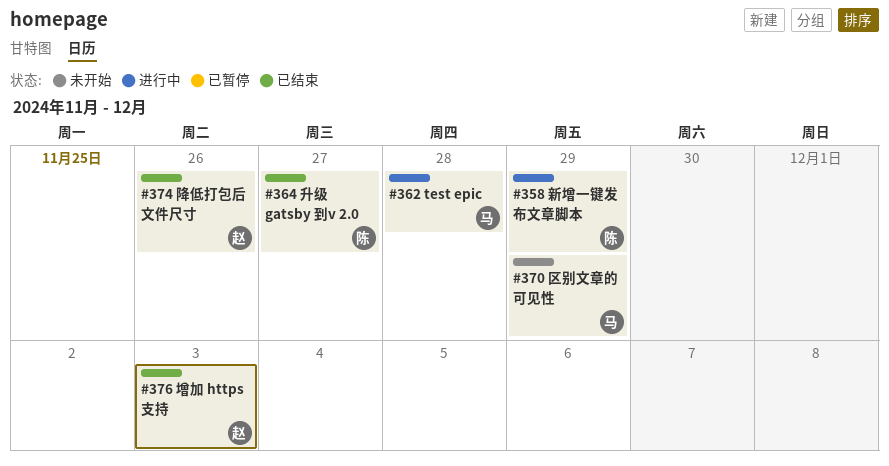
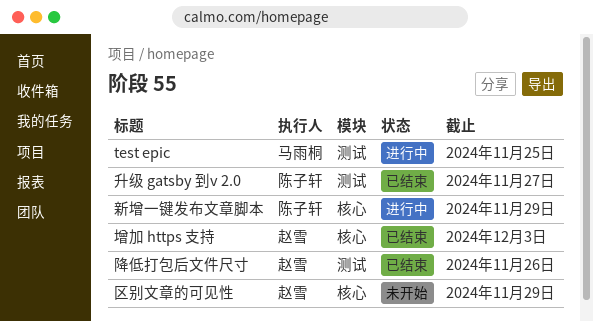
test epic, due: Nov 28 -> Nov 25
区别文章的可见性, owner: 马雨桐 -> 赵雪

